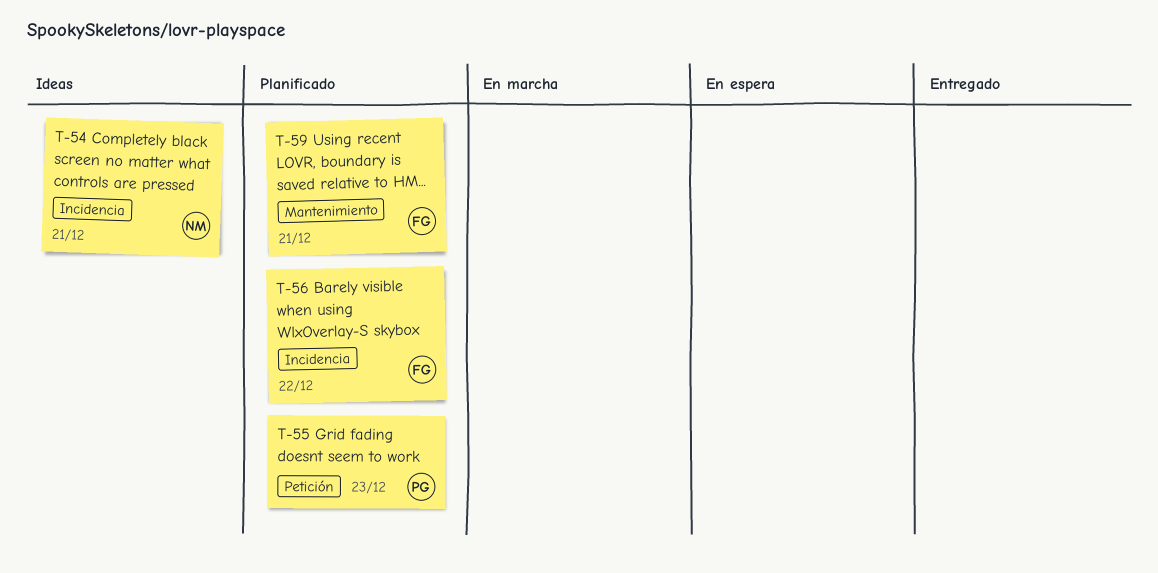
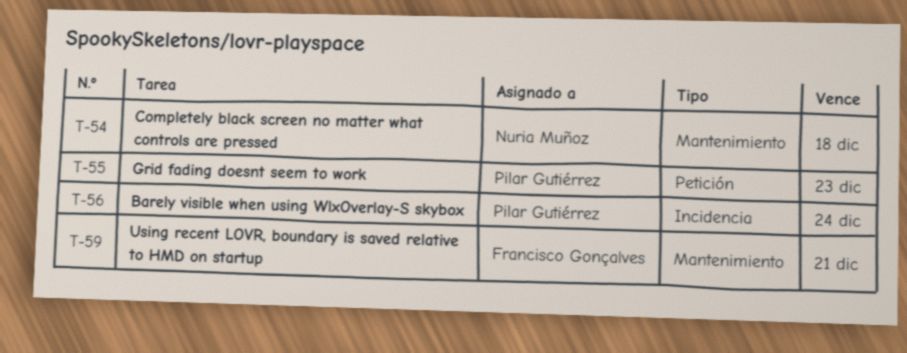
T-54, label: Incidencia -> Mantenimiento
T-54, due: Dec 21 -> Dec 18
T-56, owner: Francisco Gonçalves -> Pilar Gutiérrez
T-56, due: Dec 22 -> Dec 24

